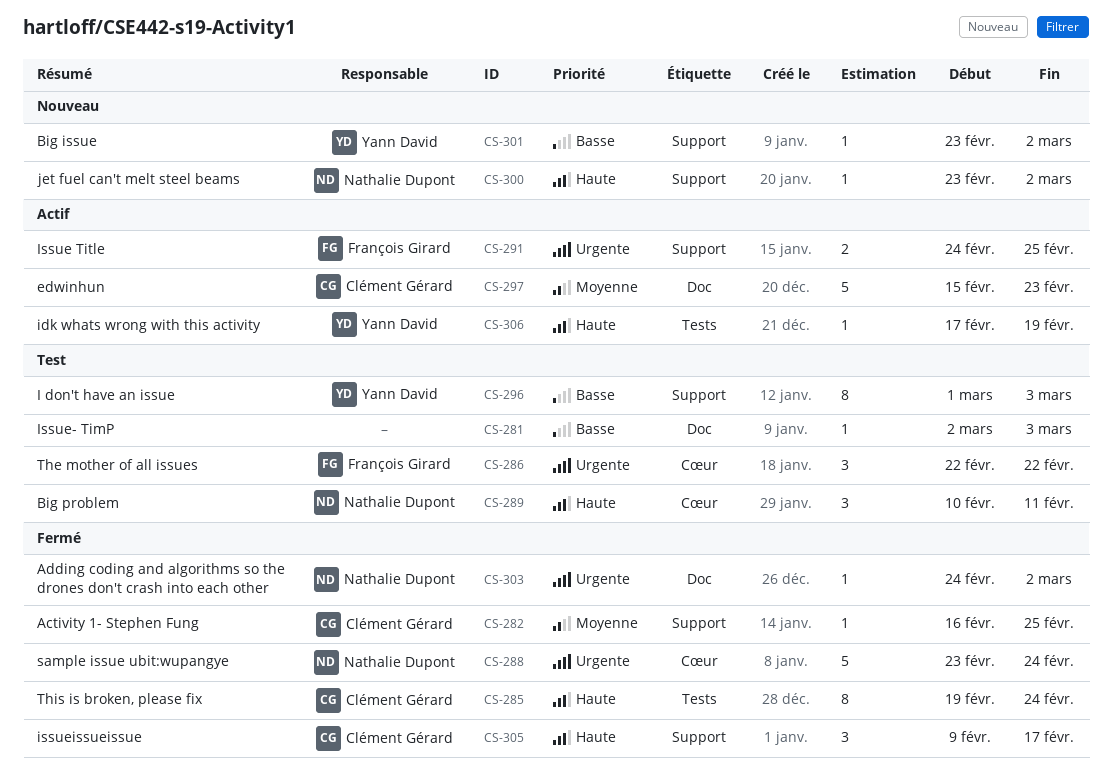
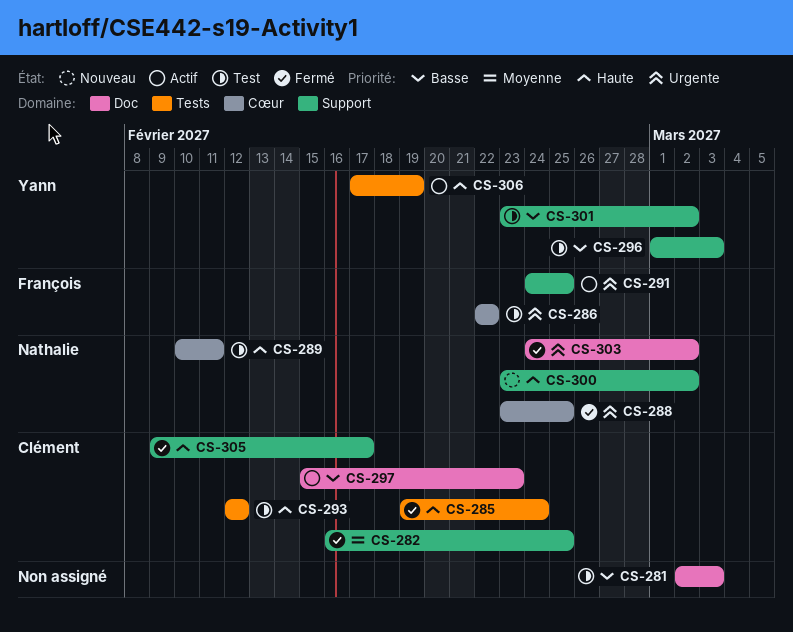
CS-288, due: Feb 24 -> Feb 25
CS-293: none -> present
CS-297, priority: Moyenne -> Basse
CS-301, status: Nouveau -> Test

